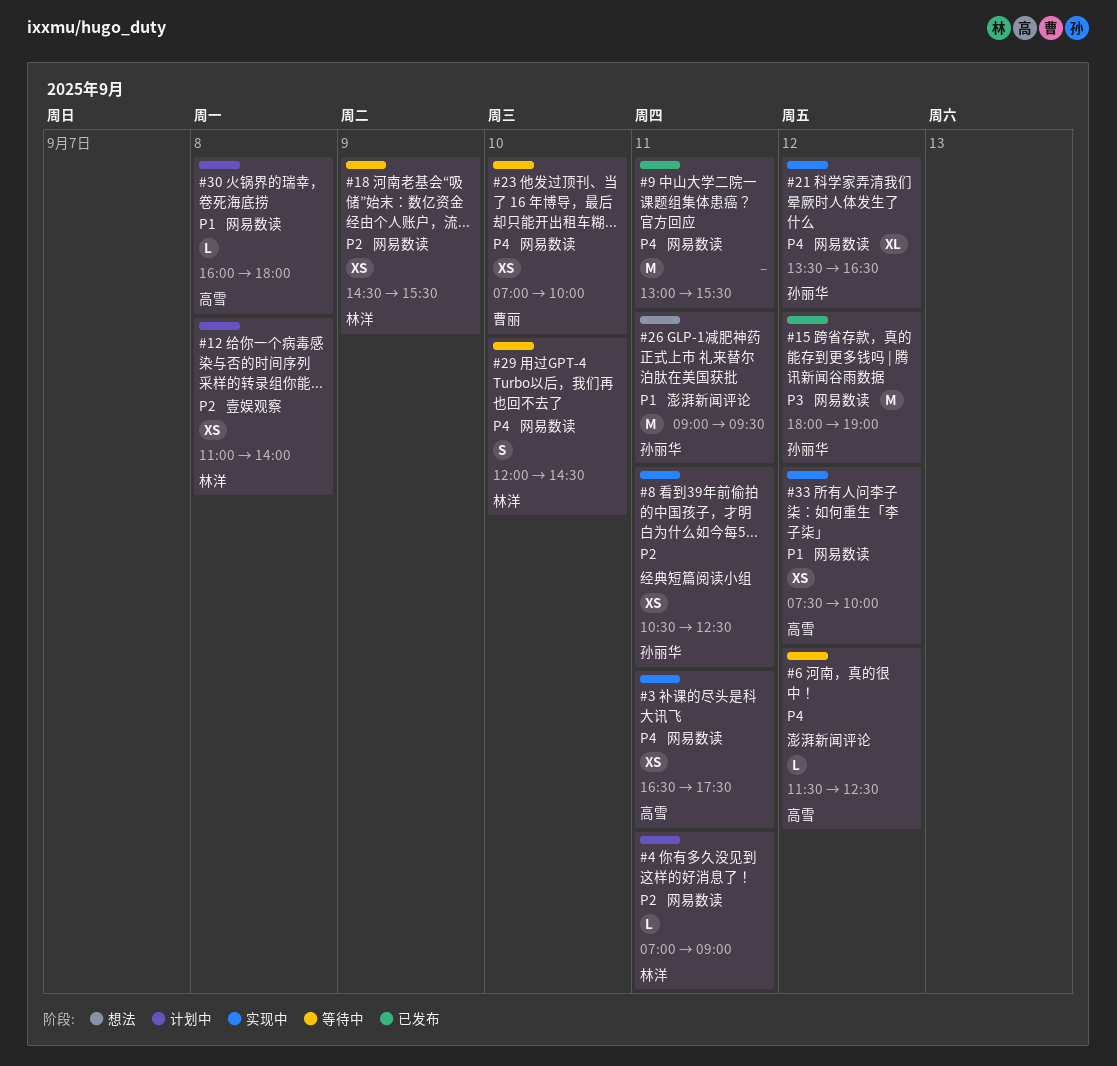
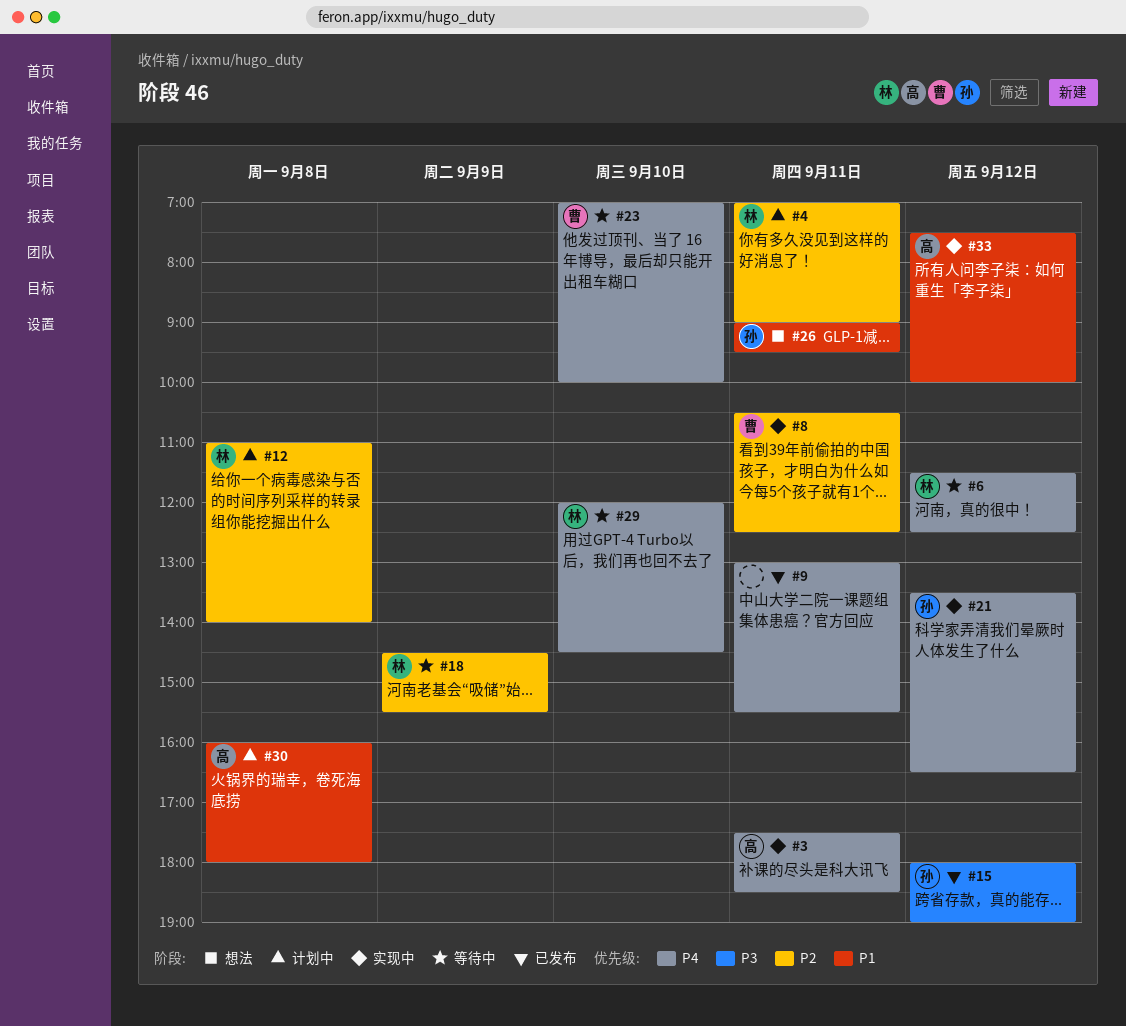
#3, begins: 16:30 -> 17:30
#3, ends: 17:30 -> 18:30
#6, owner: 高雪 -> 林洋
#8, owner: 孙丽华 -> 曹丽

